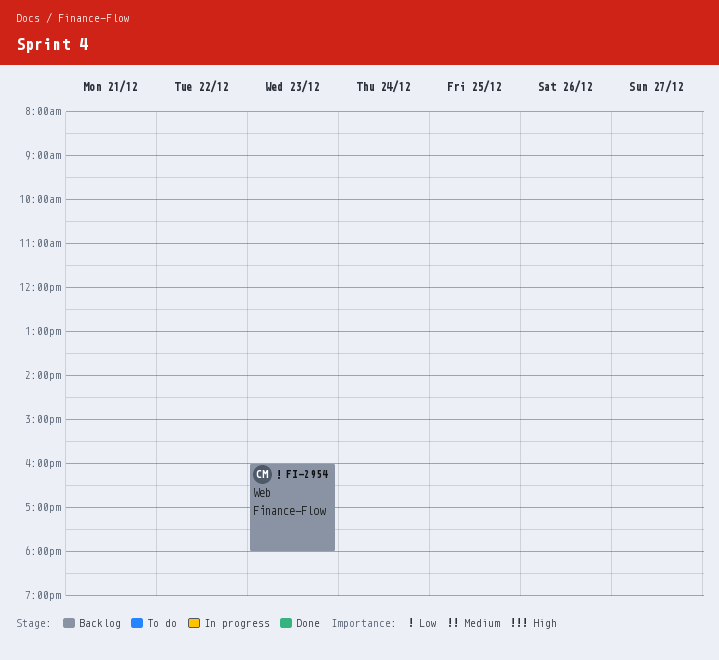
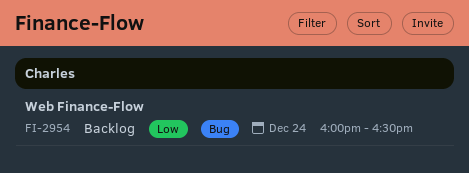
FI-2954, day: Dec 23 -> Dec 24
FI-2954, ends: 18:00 -> 16:30

